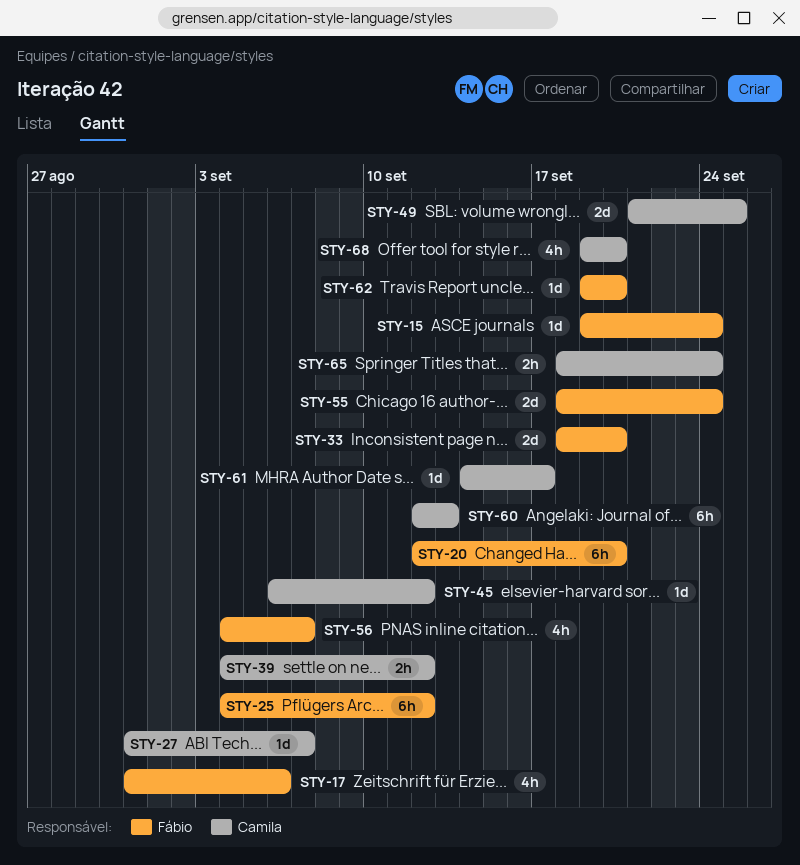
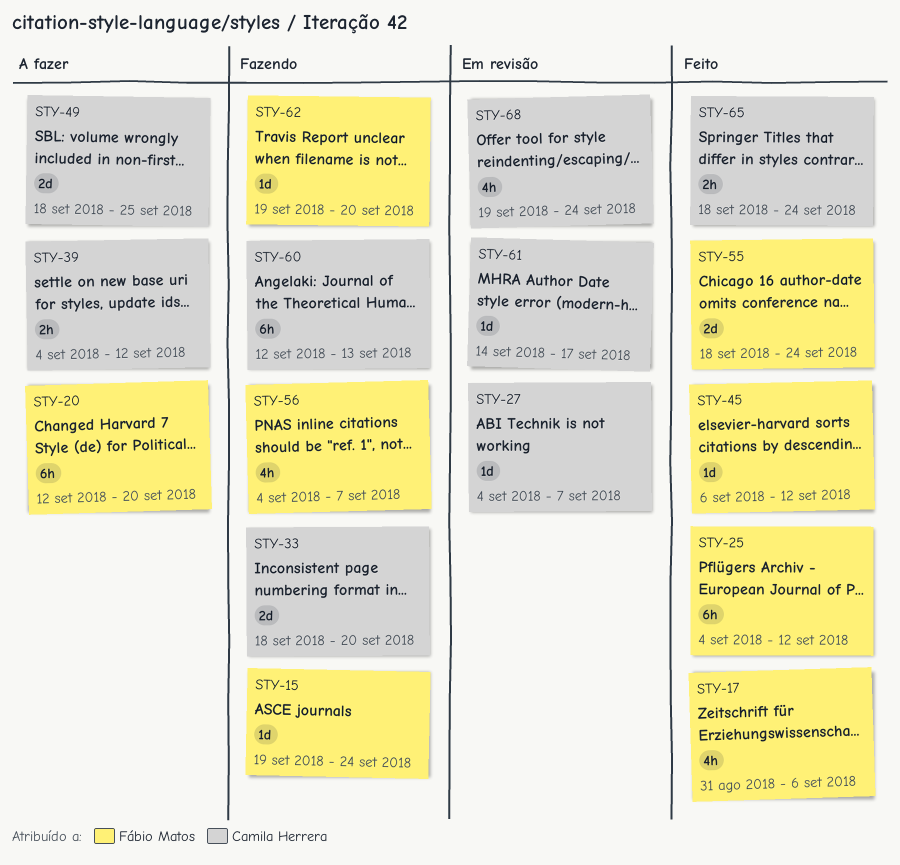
STY-27, start: Aug 31 -> Sep 4
STY-33, owner: Fábio Matos -> Camila Herrera
STY-45, owner: Camila Herrera -> Fábio Matos
STY-49, start: Sep 21 -> Sep 18
STY-68, due: Sep 20 -> Sep 24

